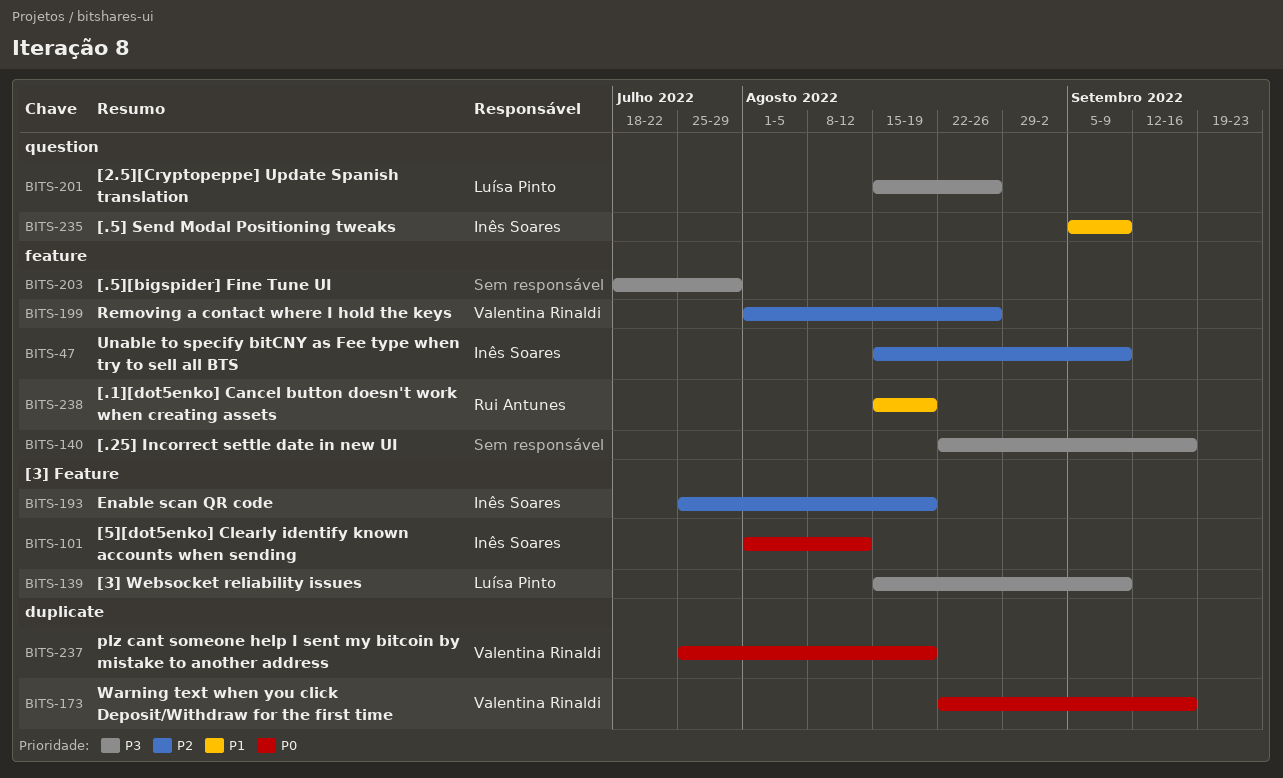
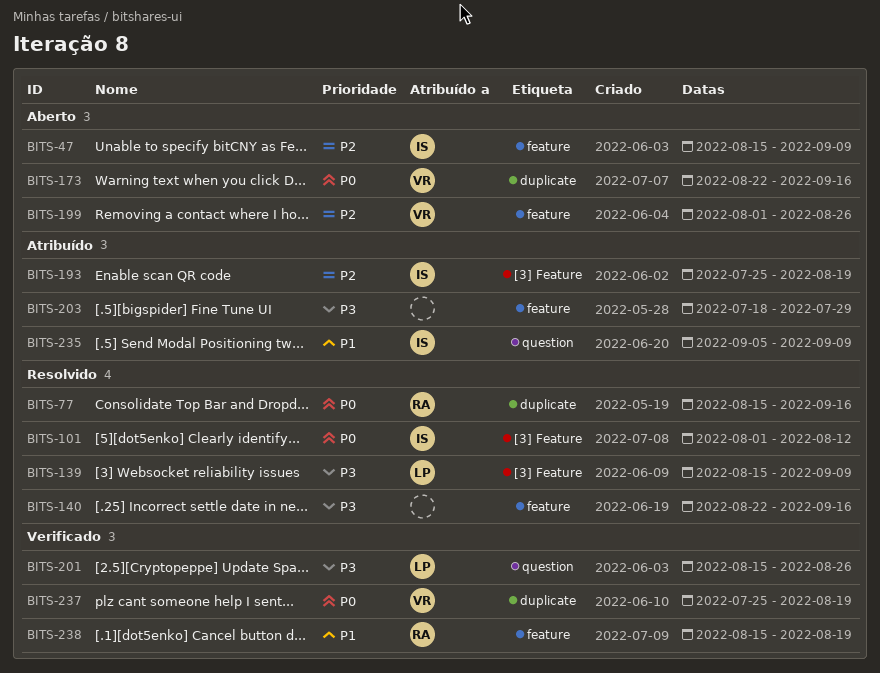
BITS-77: none -> present

